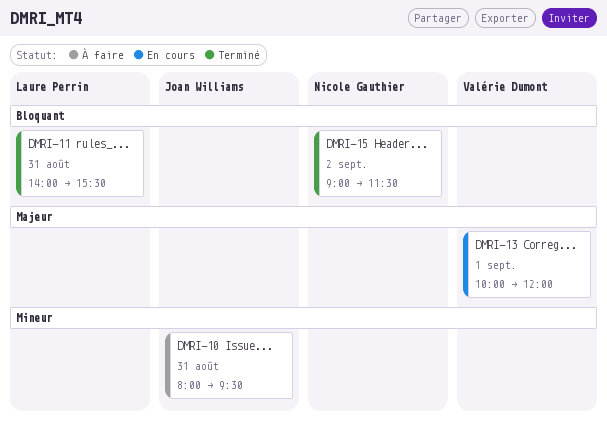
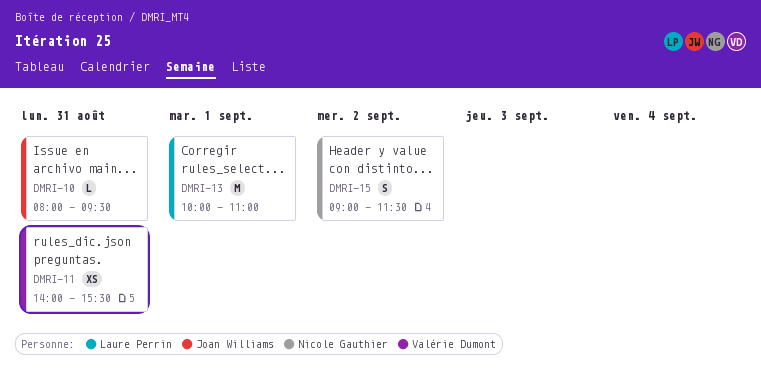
DMRI-11, owner: Laure Perrin -> Valérie Dumont
DMRI-13, owner: Valérie Dumont -> Laure Perrin
DMRI-13, ends: 12:00 -> 11:00

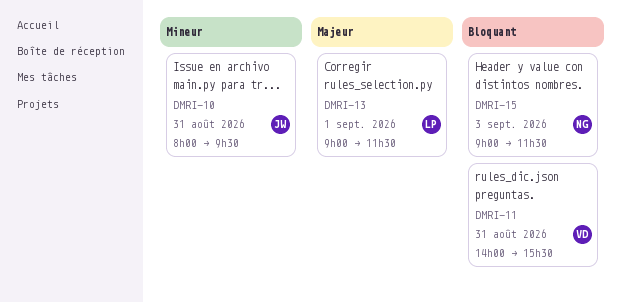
DMRI-13, begins: 10:00 -> 09:00
DMRI-13, ends: 11:00 -> 11:30
DMRI-15, day: Sep 2 -> Sep 3

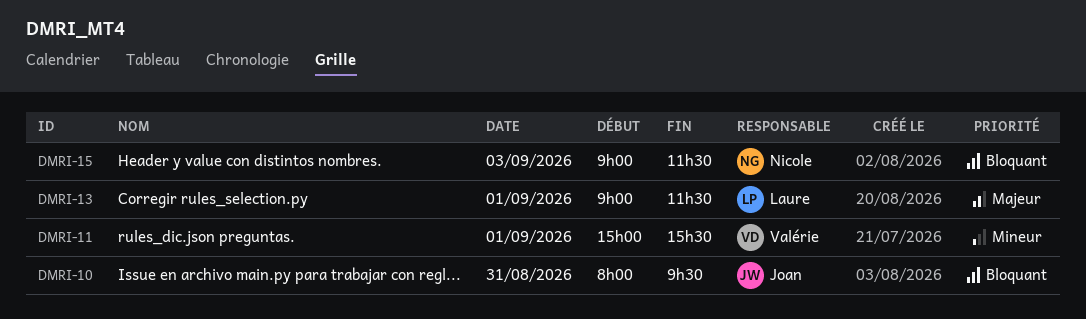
DMRI-10, priority: Mineur -> Bloquant
DMRI-11, priority: Bloquant -> Mineur
DMRI-11, day: Aug 31 -> Sep 1
DMRI-11, begins: 14:00 -> 15:00

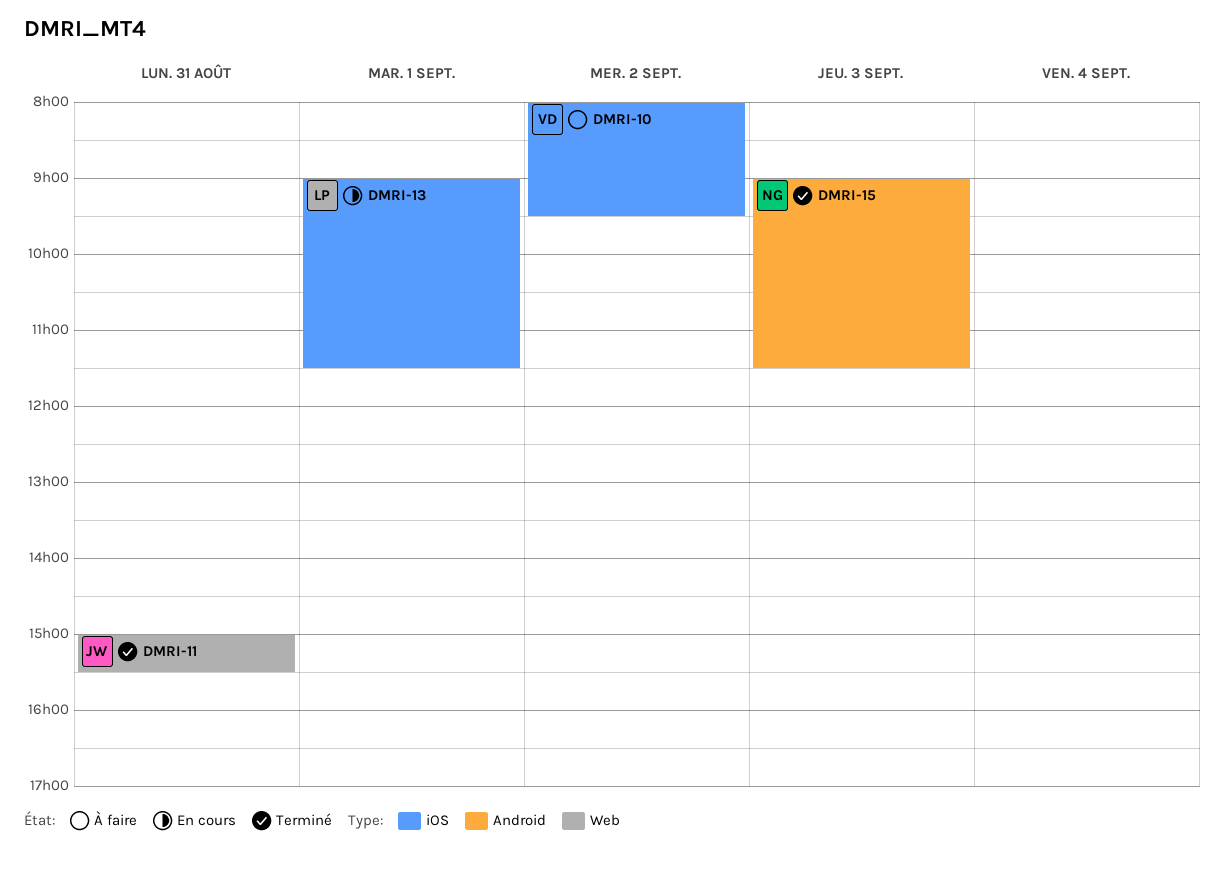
DMRI-10, owner: Joan -> Valérie
DMRI-10, day: Aug 31 -> Sep 2
DMRI-11, owner: Valérie -> Joan
DMRI-11, day: Sep 1 -> Aug 31

